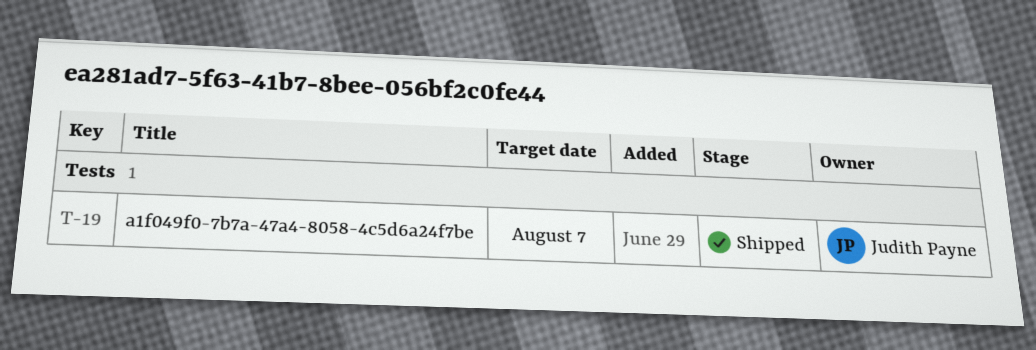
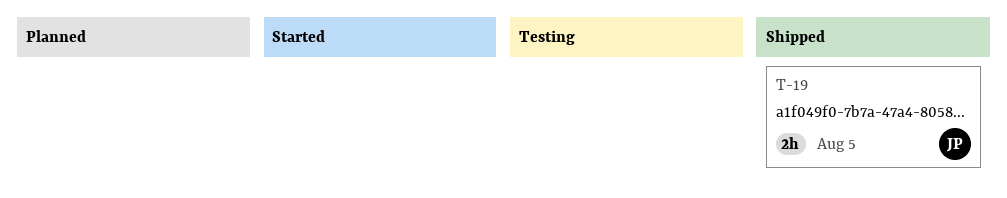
T-19, due: Aug 7 -> Aug 5

